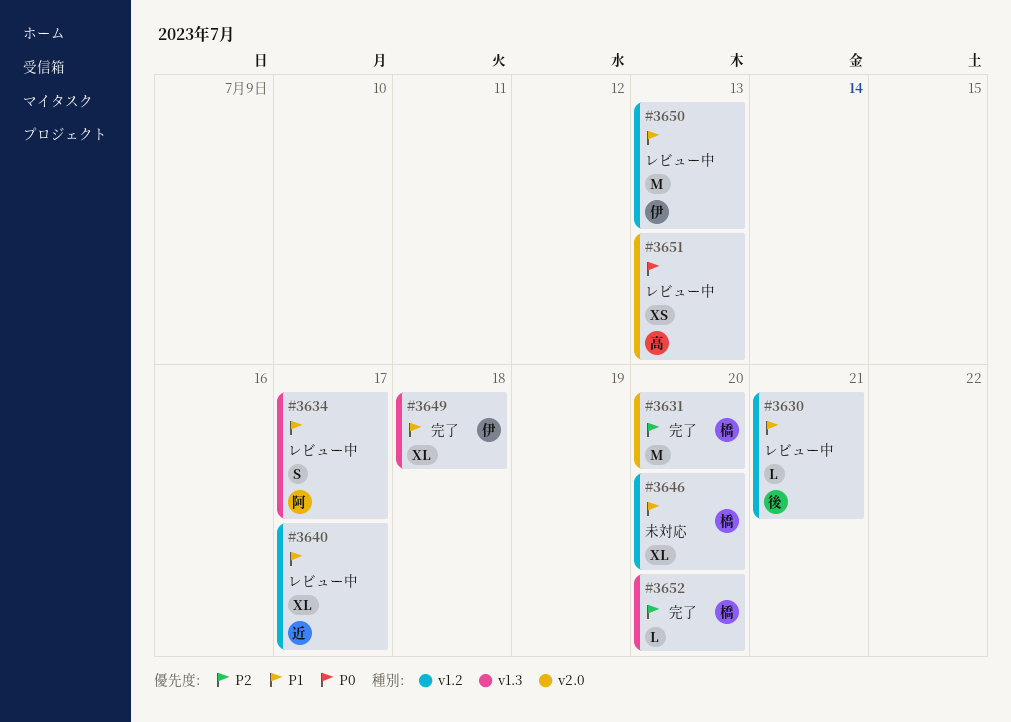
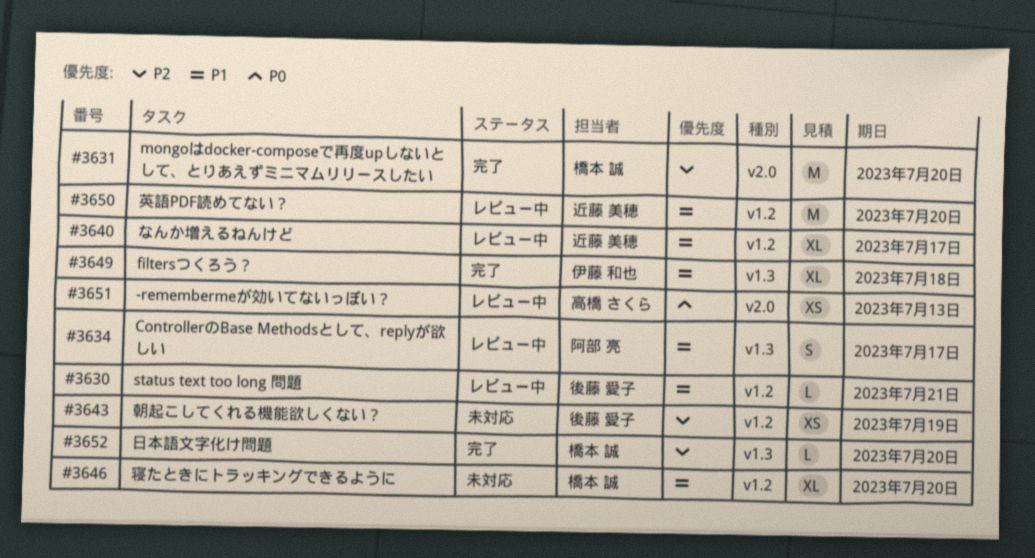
#3643: none -> present
#3650, owner: 伊藤 和也 -> 近藤 美穂
#3650, due: Jul 13 -> Jul 20

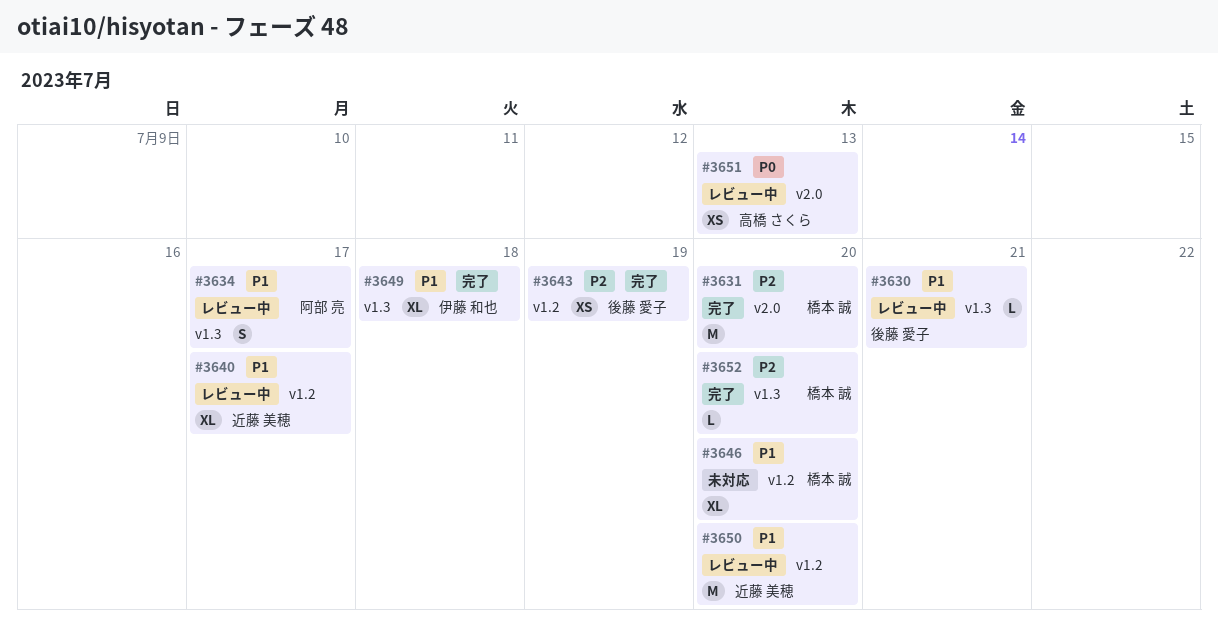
#3630, label: v1.2 -> v1.3
#3643, status: 未対応 -> 完了

